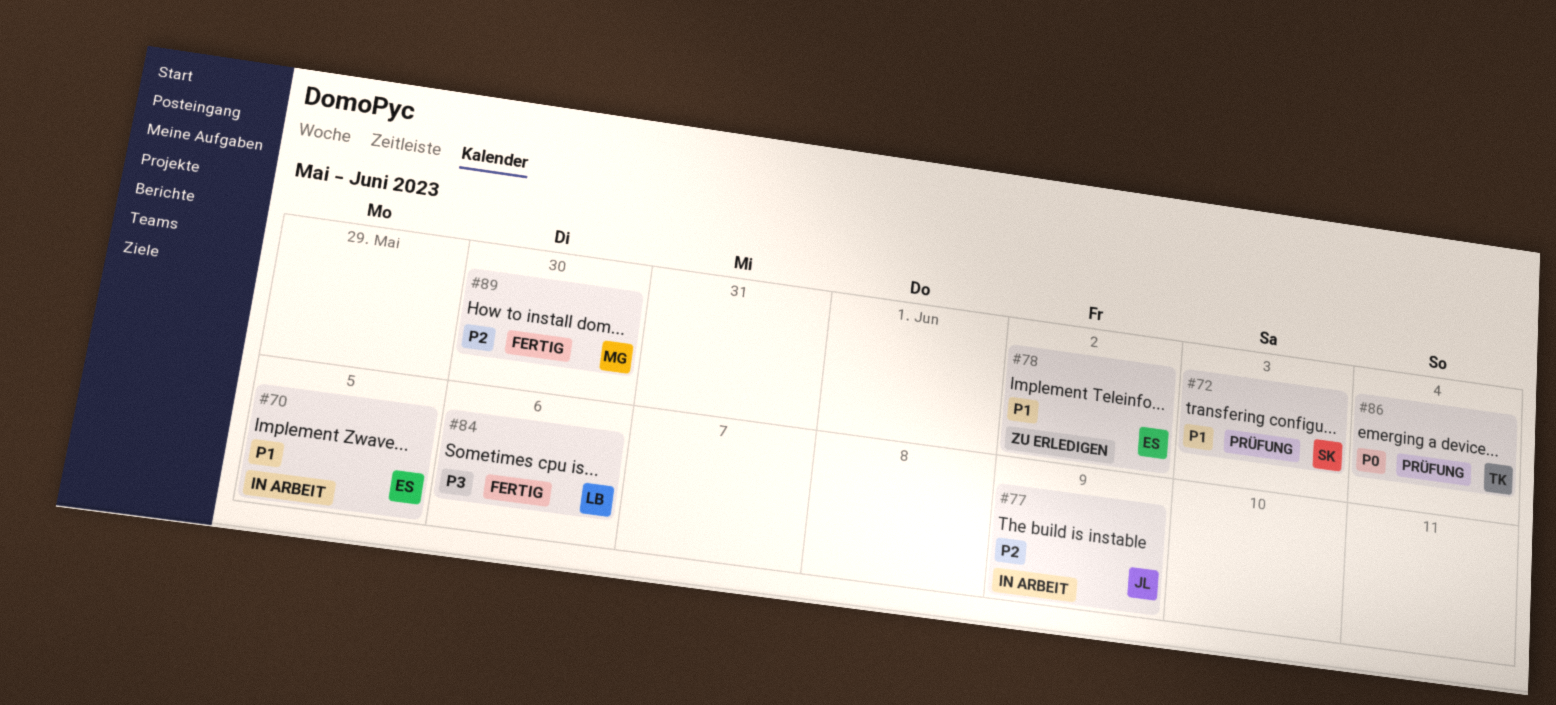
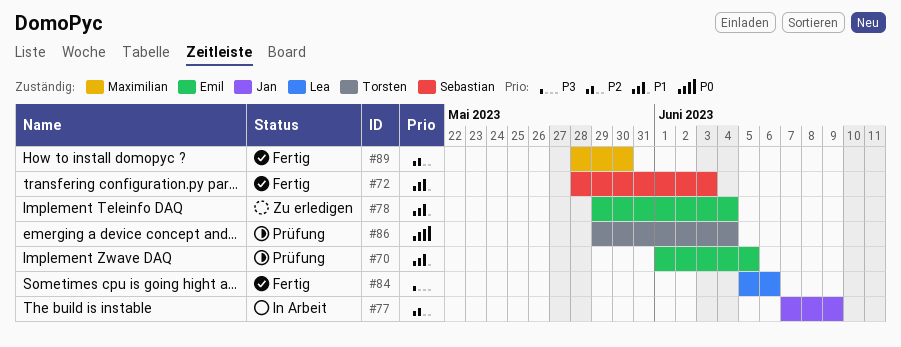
#70, status: In Arbeit -> Prüfung
#72, status: Prüfung -> Fertig
#78, due: Jun 2 -> Jun 4

